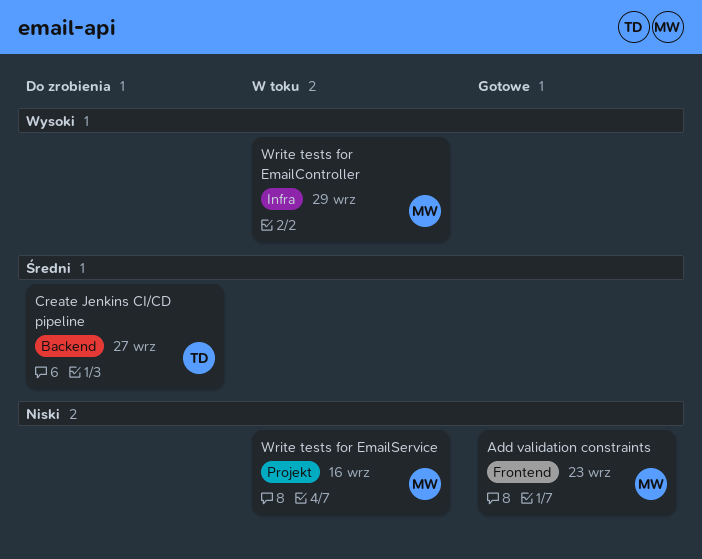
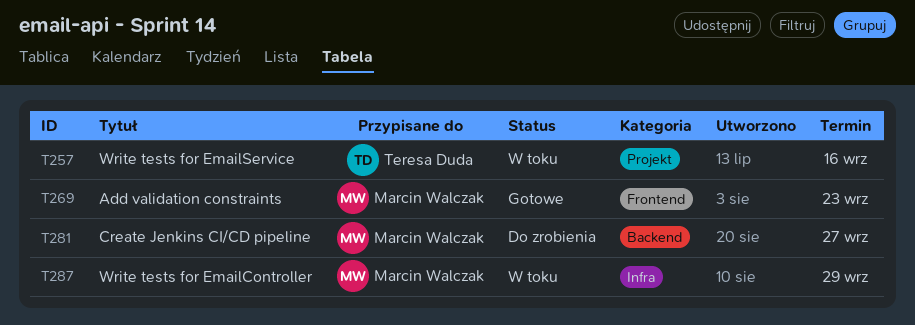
Create Jenkins CI/CD pipeline, owner: Teresa Duda -> Marcin Walczak
Write tests for EmailService, owner: Marcin Walczak -> Teresa Duda

